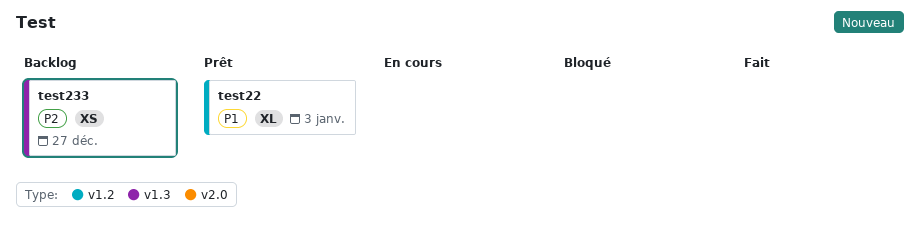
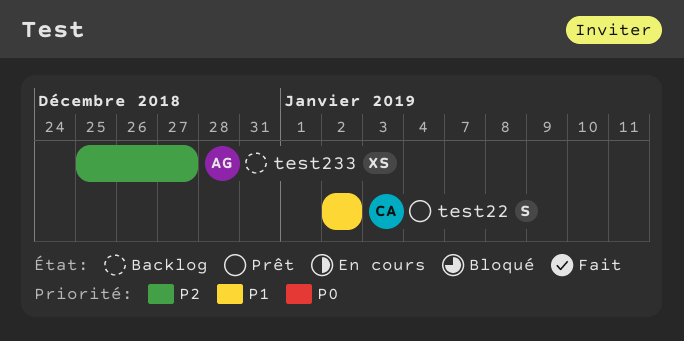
test22, estimate: XL -> S
test22, due: Jan 3 -> Jan 2

